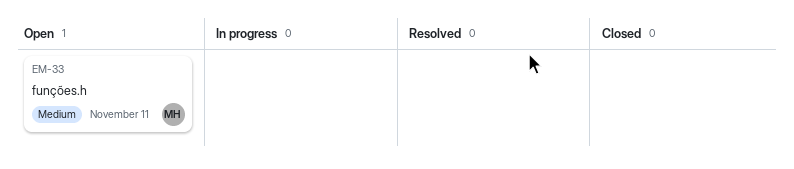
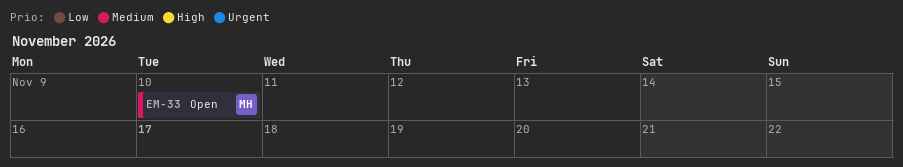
EM-33, due: Nov 11 -> Nov 10

